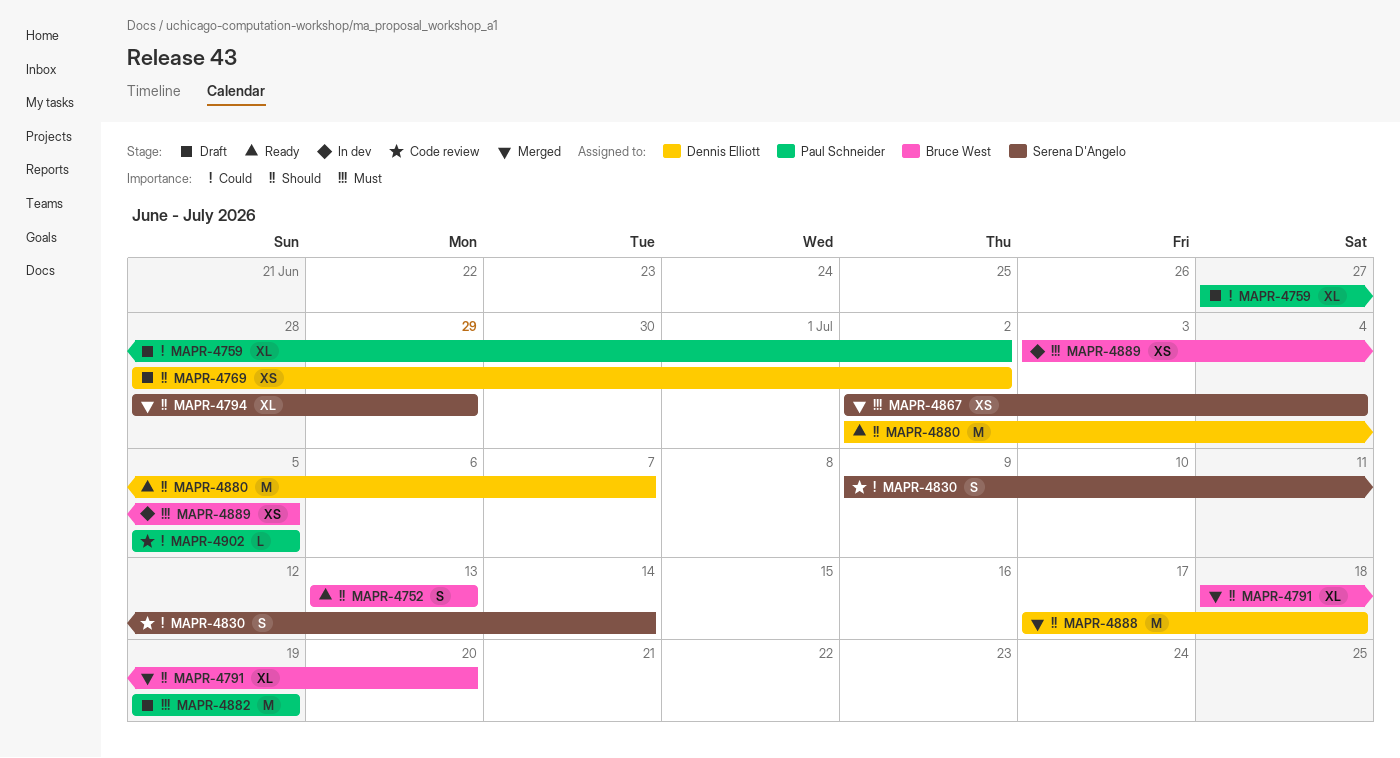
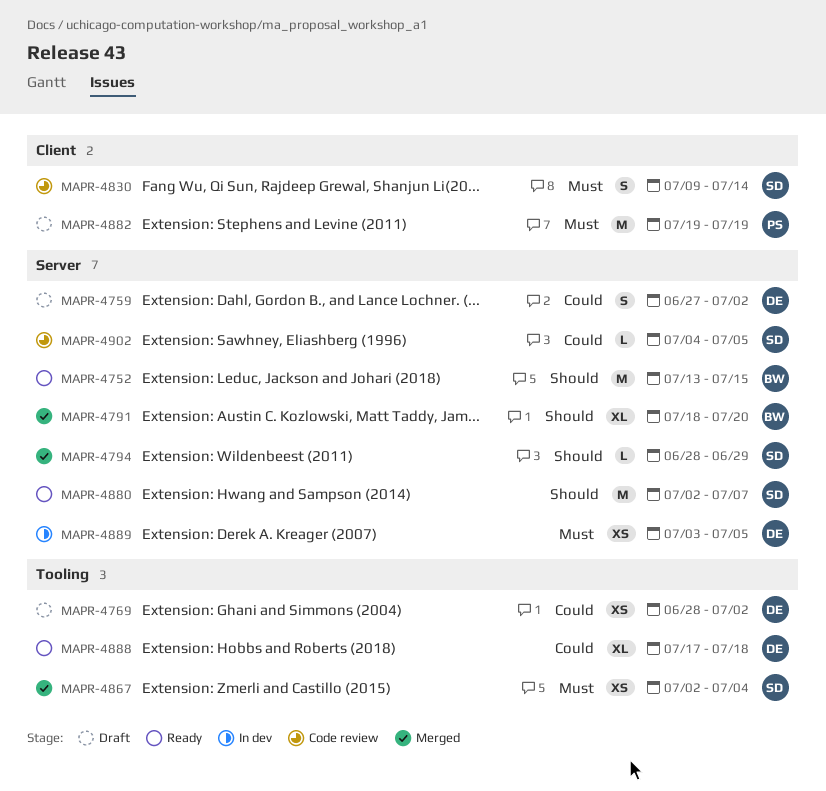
MAPR-4752, estimate: S -> M
MAPR-4752, due: Jul 13 -> Jul 15
MAPR-4759, owner: Paul Schneider -> Dennis Elliott
MAPR-4759, estimate: XL -> S
MAPR-4769, priority: Should -> Could
MAPR-4794, estimate: XL -> L
MAPR-4830, priority: Could -> Must
MAPR-4880, owner: Dennis Elliott -> Serena D'Angelo
MAPR-4888, status: Merged -> Ready
MAPR-4888, priority: Should -> Could
MAPR-4888, estimate: M -> XL
MAPR-4889, owner: Bruce West -> Dennis Elliott
MAPR-4902, owner: Paul Schneider -> Serena D'Angelo
MAPR-4902, start: Jul 5 -> Jul 4

